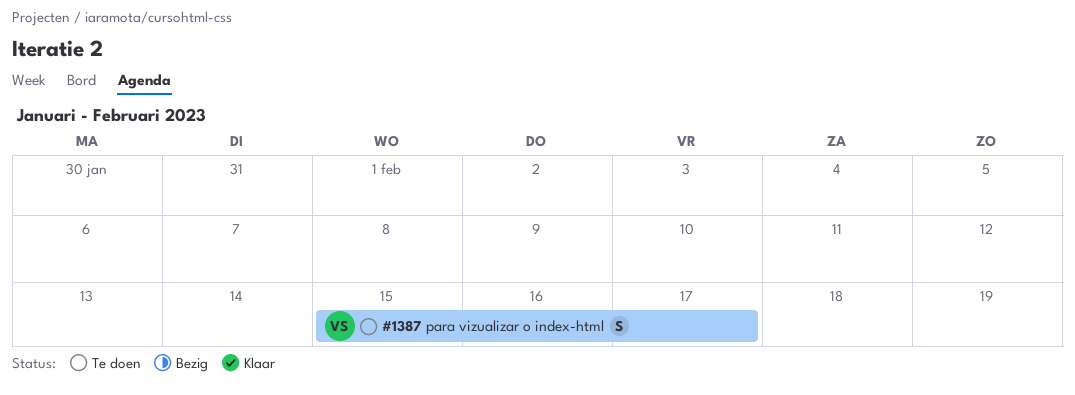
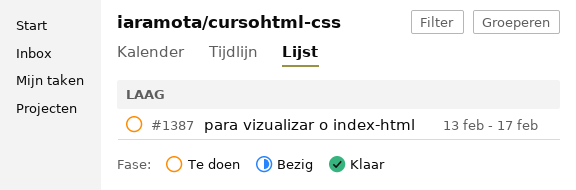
#1387, start: Feb 15 -> Feb 13

